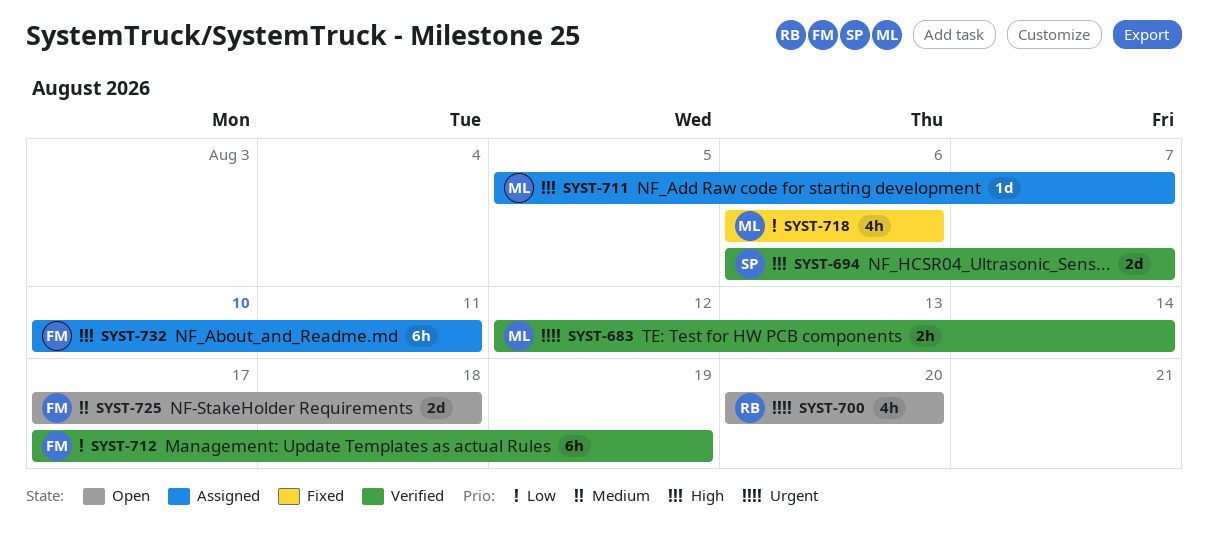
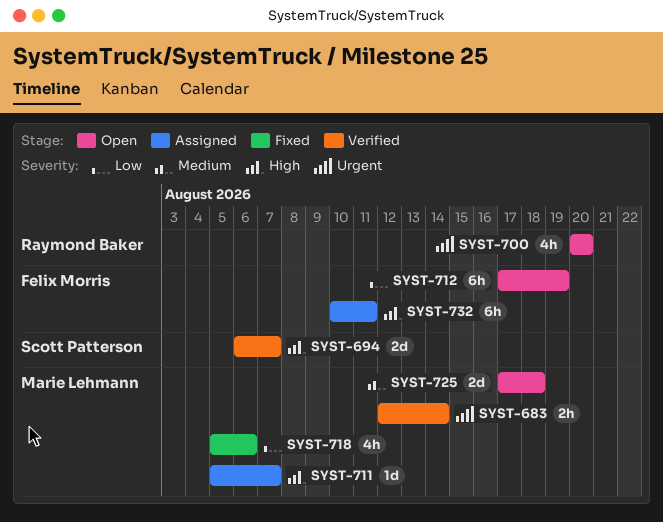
SYST-712, status: Verified -> Open
SYST-718, start: Aug 6 -> Aug 5
SYST-725, owner: Felix Morris -> Marie Lehmann

